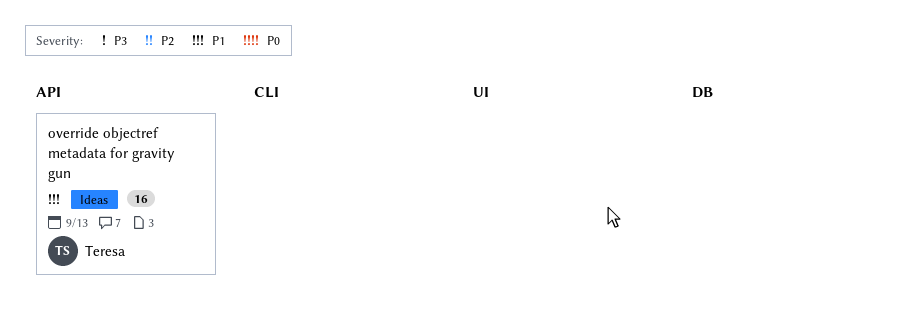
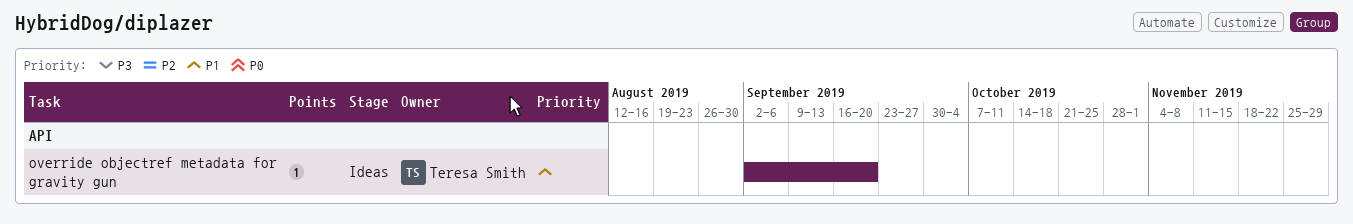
override objectref metadata for gravity gun, estimate: 16 -> 1
override objectref metadata for gravity gun, due: Sep 13 -> Sep 20

